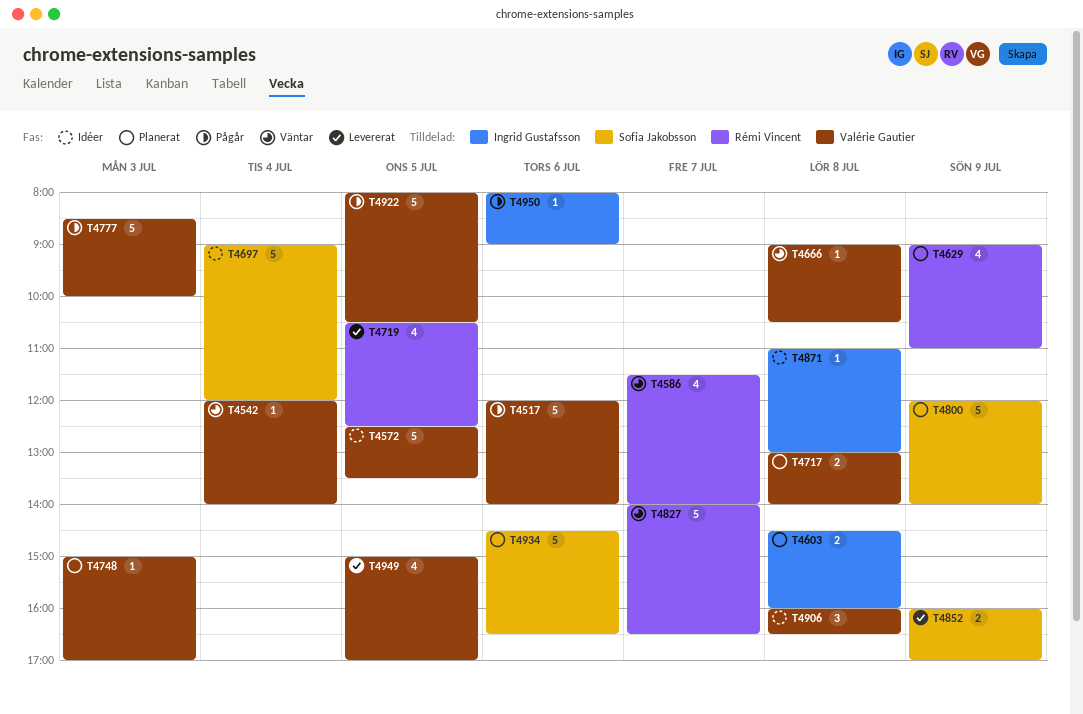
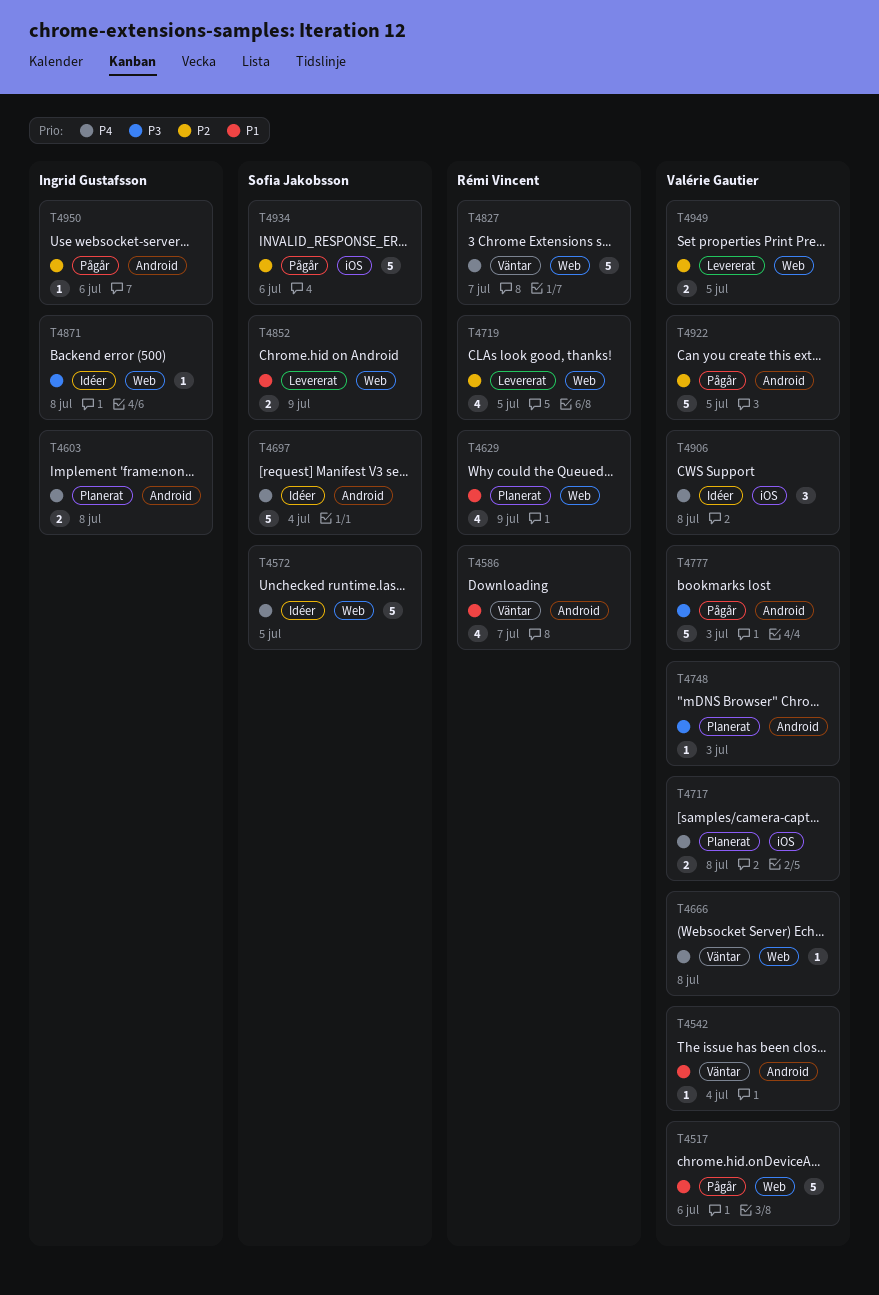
T4572, owner: Valérie Gautier -> Sofia Jakobsson
T4800: present -> none
T4934, status: Planerat -> Pågår
T4949, estimate: 4 -> 2

